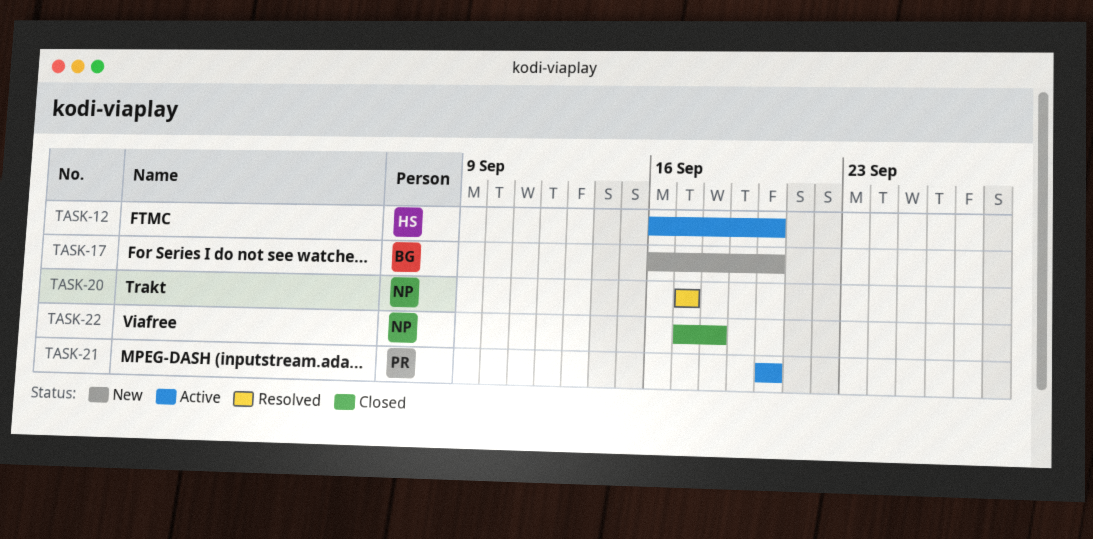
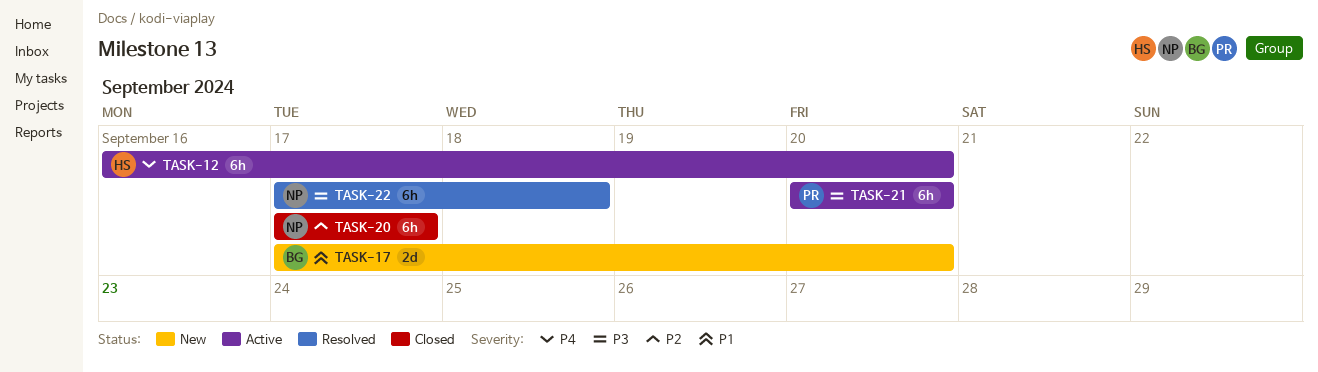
TASK-17, start: Sep 16 -> Sep 17
TASK-20, status: Resolved -> Closed
TASK-22, status: Closed -> Resolved

